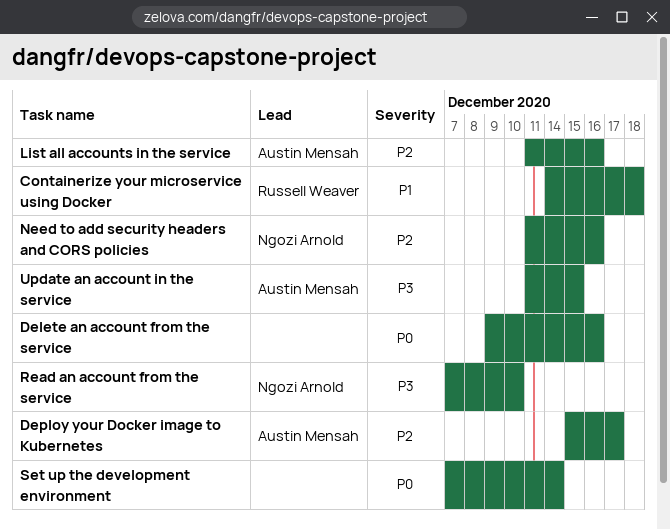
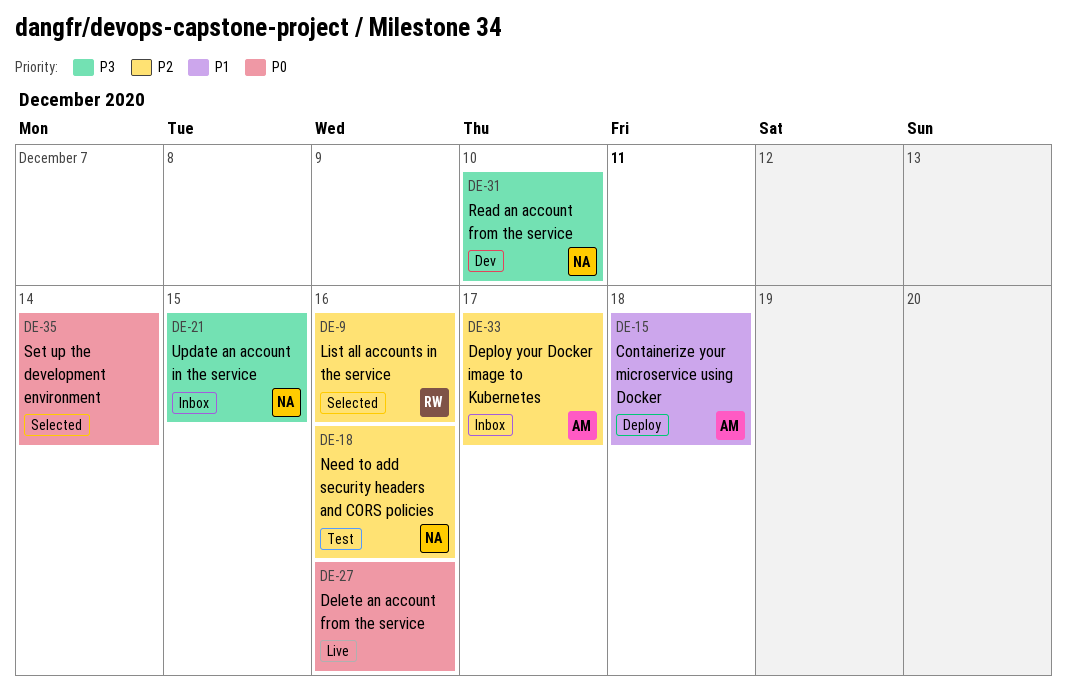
Containerize your microservice using Docker, owner: Russell Weaver -> Austin Mensah
List all accounts in the service, owner: Austin Mensah -> Russell Weaver
Update an account in the service, owner: Austin Mensah -> Ngozi Arnold

